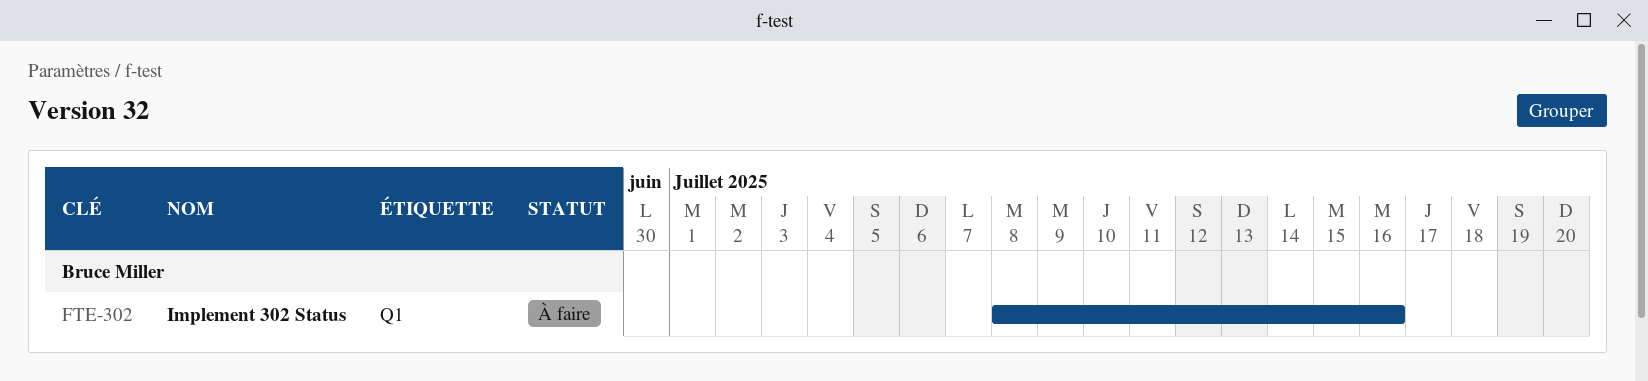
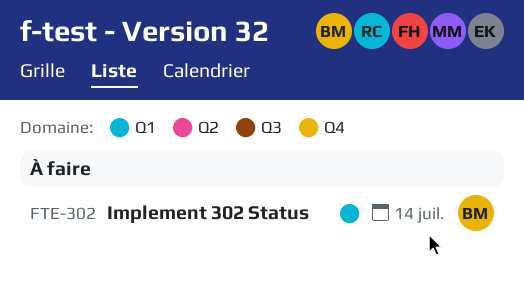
FTE-302, due: Jul 16 -> Jul 14

